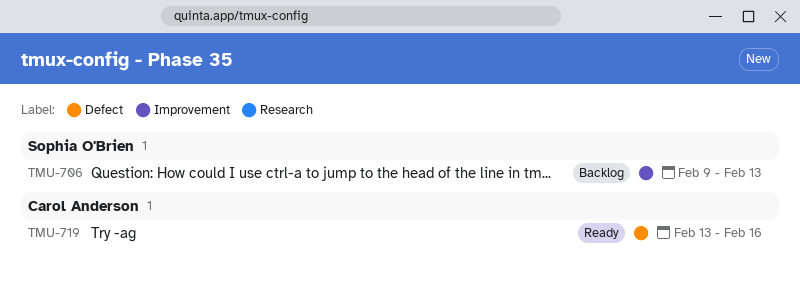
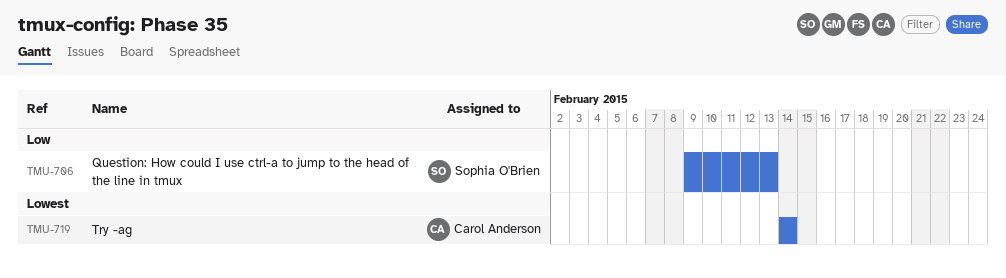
TMU-719, start: Feb 13 -> Feb 14
TMU-719, due: Feb 16 -> Feb 14

